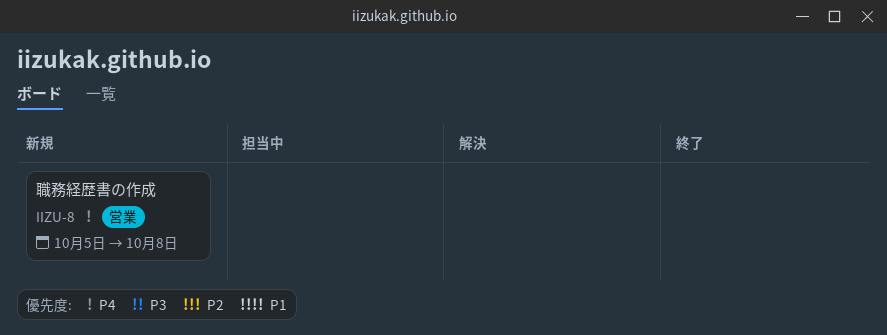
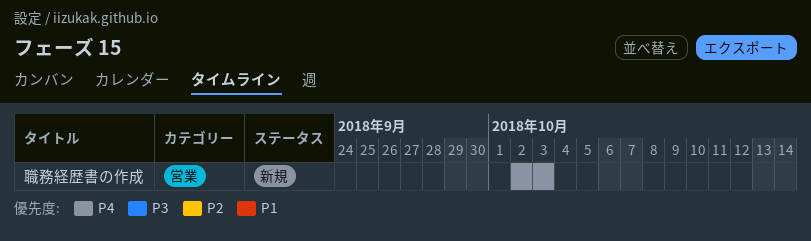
職務経歴書の作成, start: Oct 5 -> Oct 2
職務経歴書の作成, due: Oct 8 -> Oct 3

